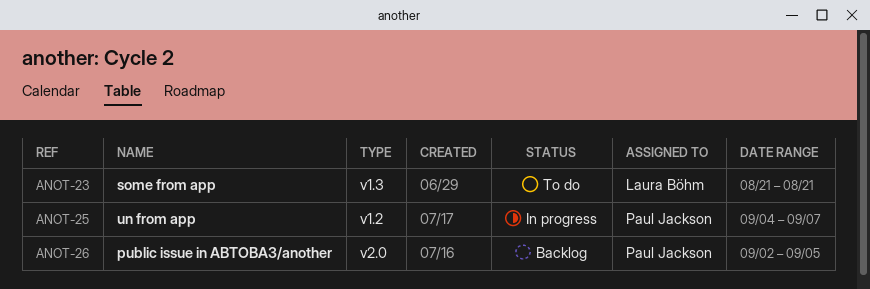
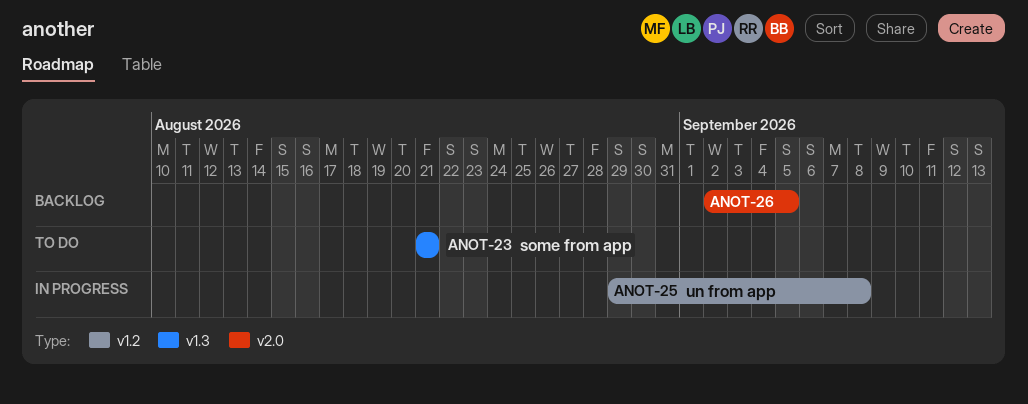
ANOT-25, start: Sep 4 -> Aug 29
ANOT-25, due: Sep 7 -> Sep 8

